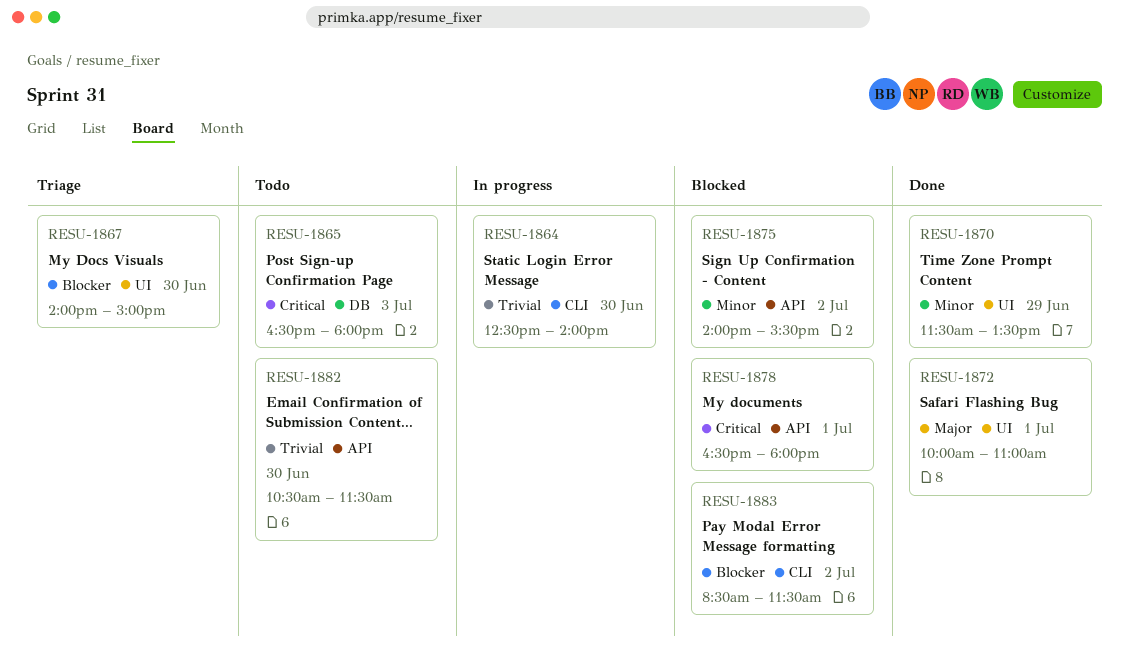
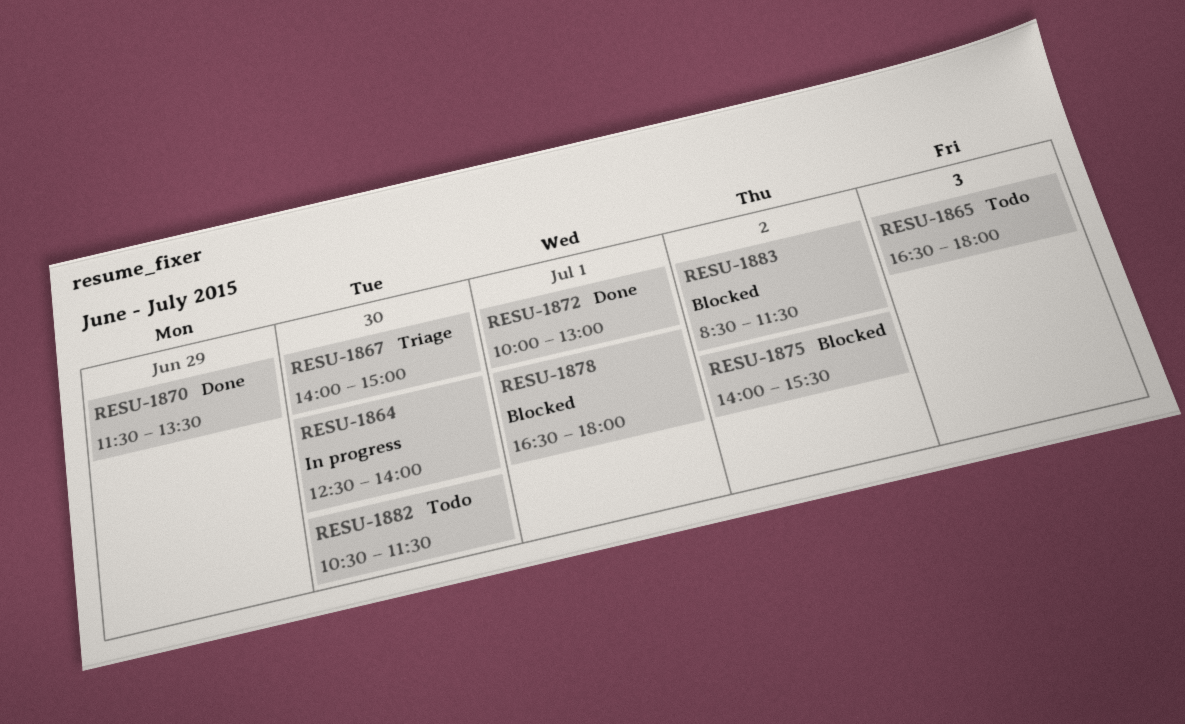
RESU-1872, ends: 11:00 -> 13:00

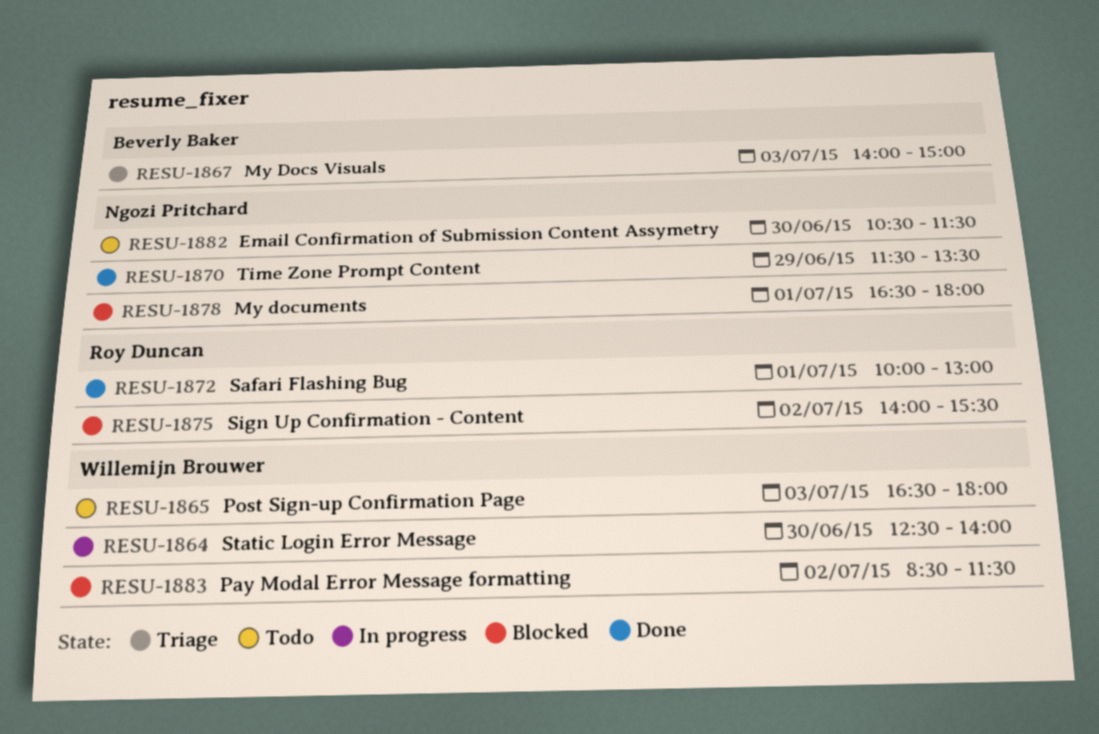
RESU-1867, day: Jun 30 -> Jul 3

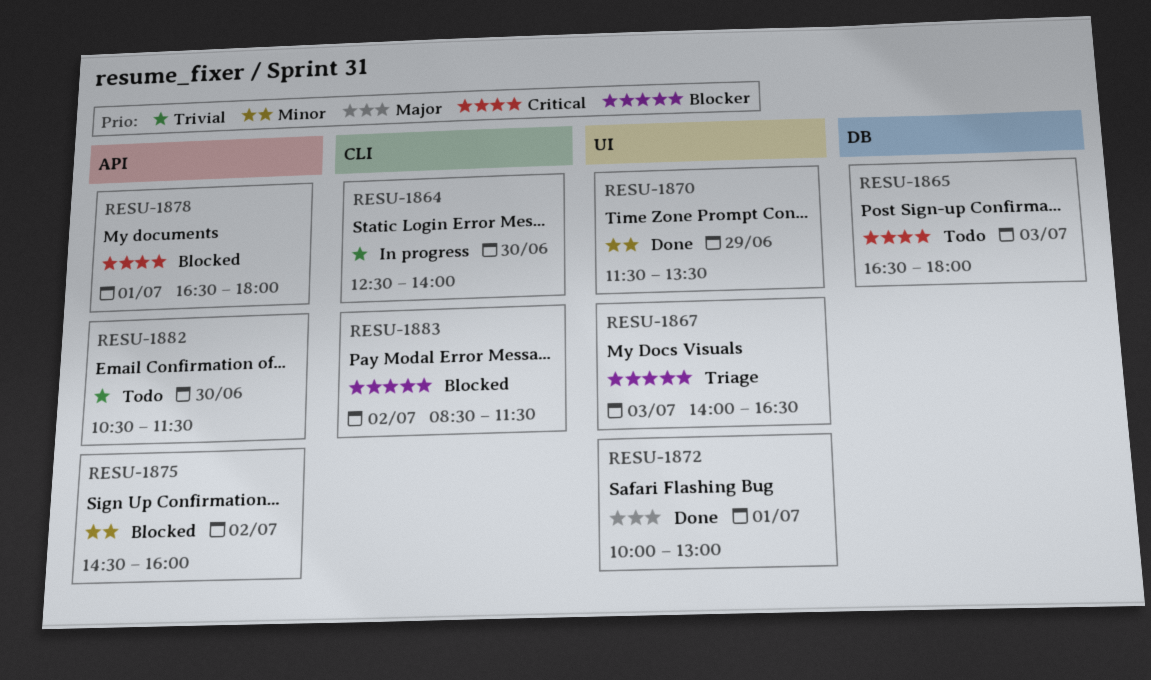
RESU-1867, ends: 15:00 -> 16:30
RESU-1875, begins: 14:00 -> 14:30
RESU-1875, ends: 15:30 -> 16:00

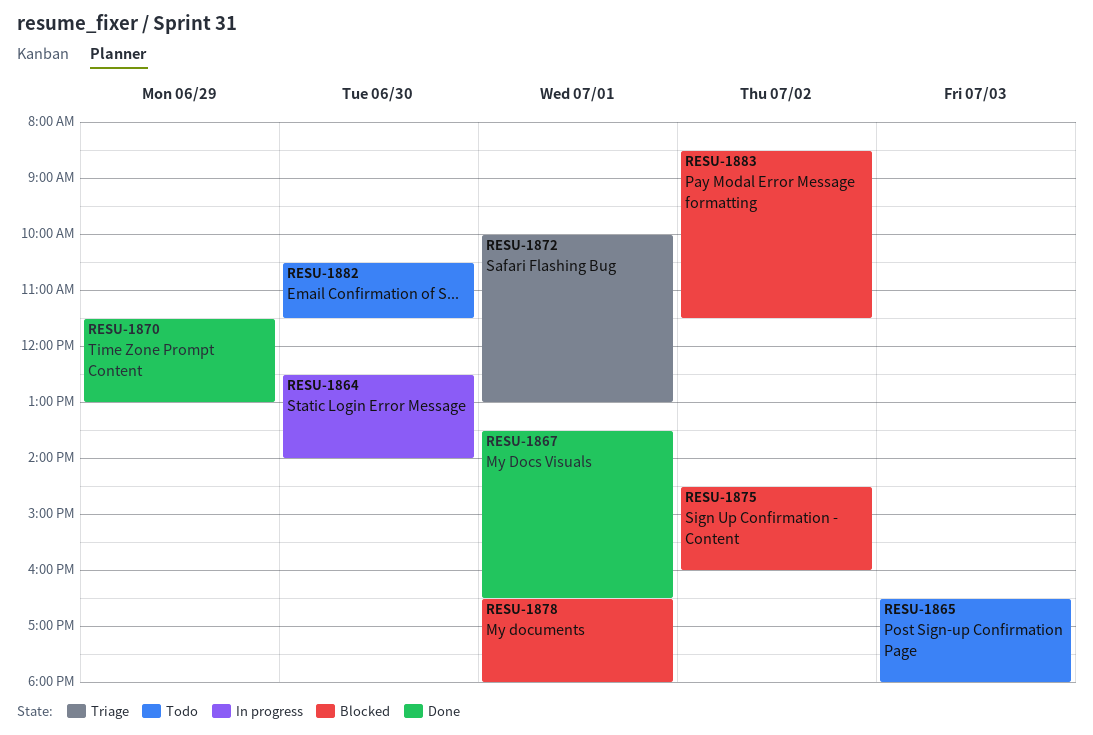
RESU-1867, status: Triage -> Done
RESU-1867, day: Jul 3 -> Jul 1
RESU-1867, begins: 14:00 -> 13:30
RESU-1870, ends: 13:30 -> 13:00
RESU-1872, status: Done -> Triage

